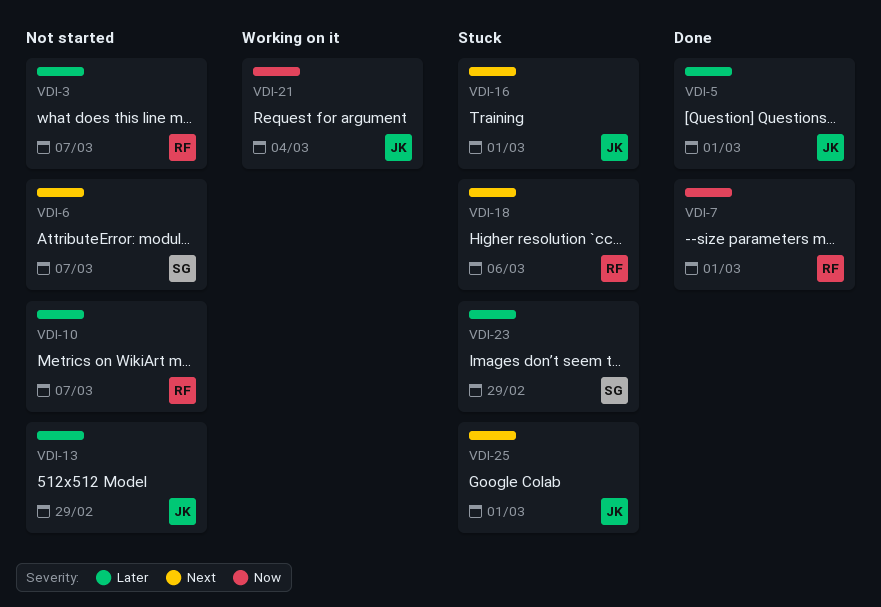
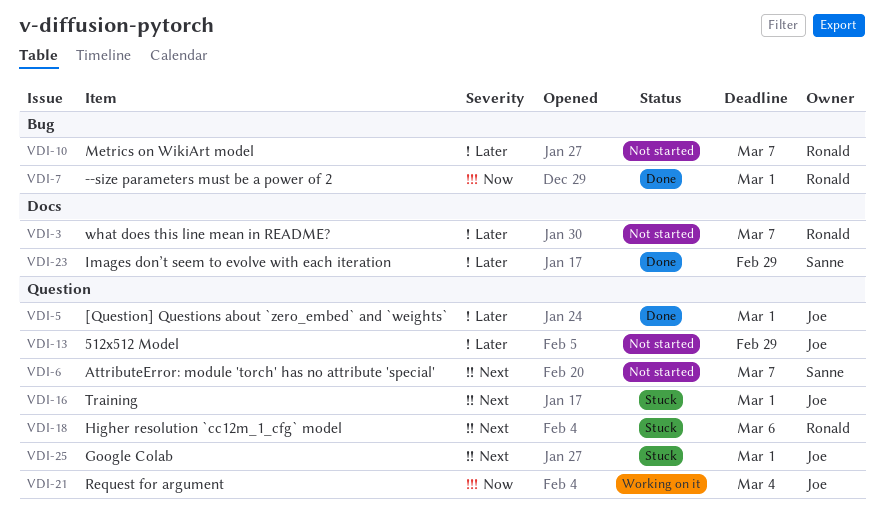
VDI-23, status: Stuck -> Done

